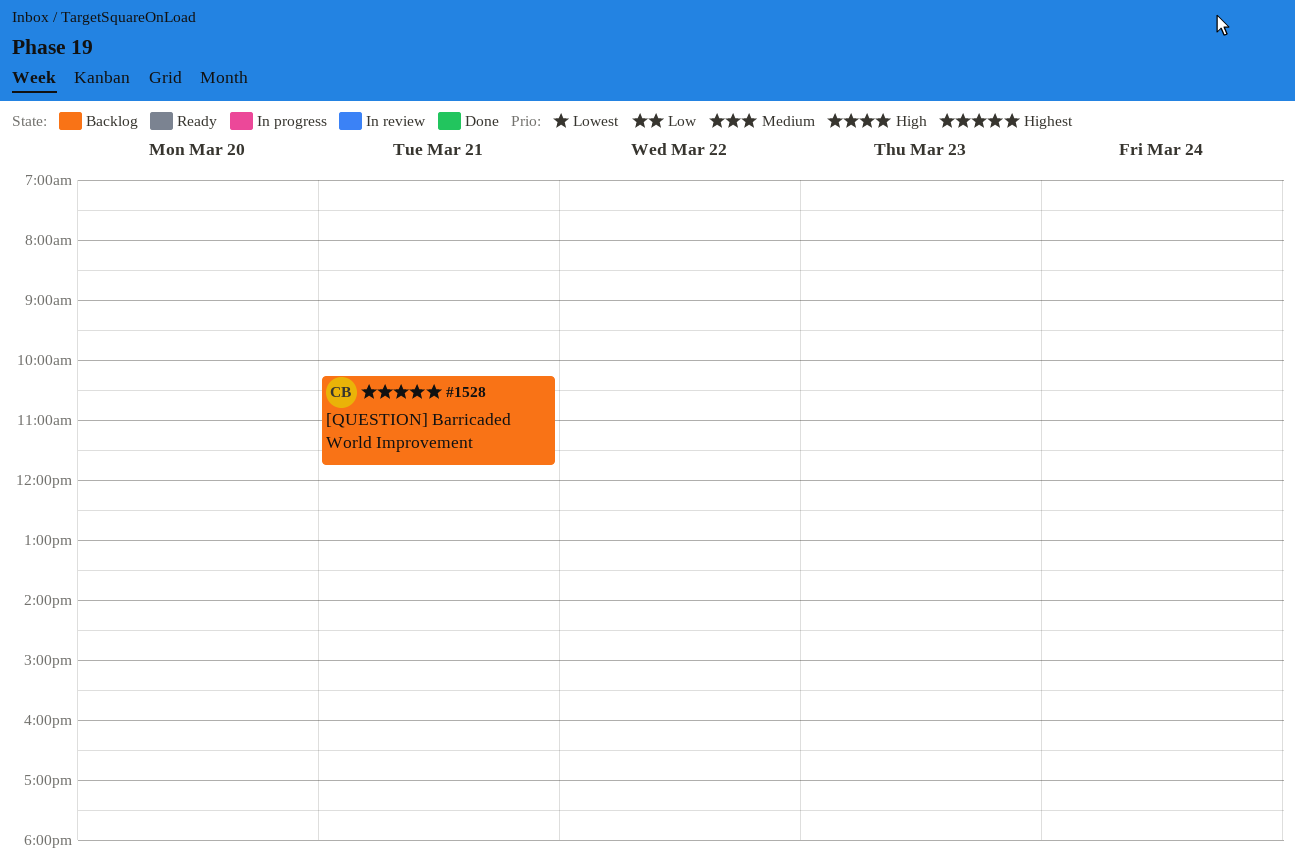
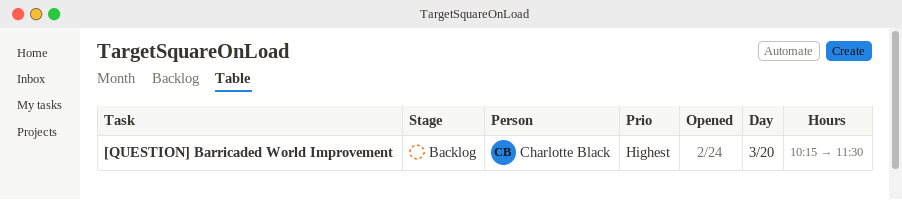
[QUESTION] Barricaded World Improvement, day: Mar 21 -> Mar 20
[QUESTION] Barricaded World Improvement, ends: 11:45 -> 11:30

